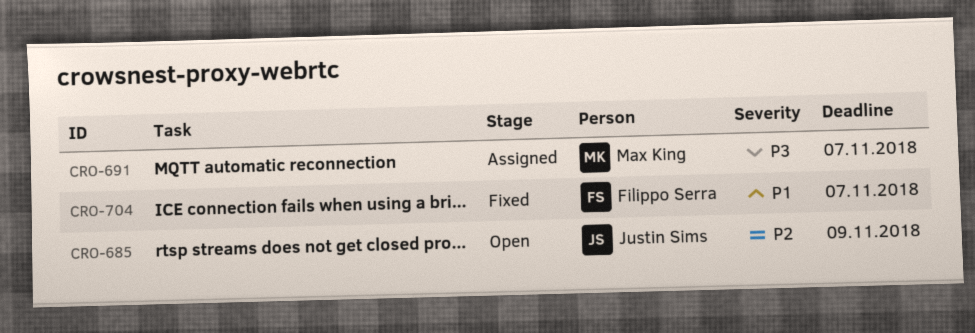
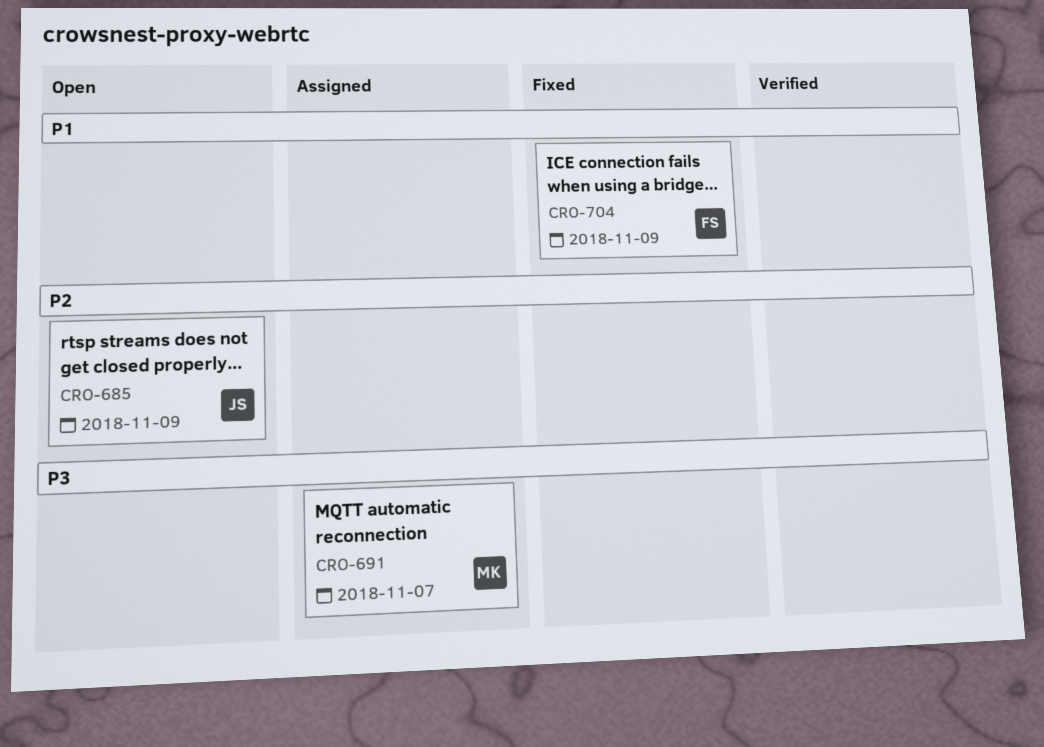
CRO-704, due: Nov 7 -> Nov 9

